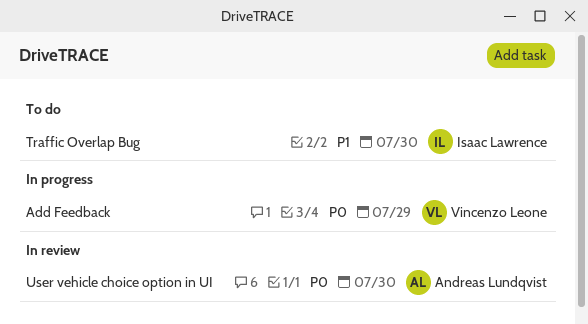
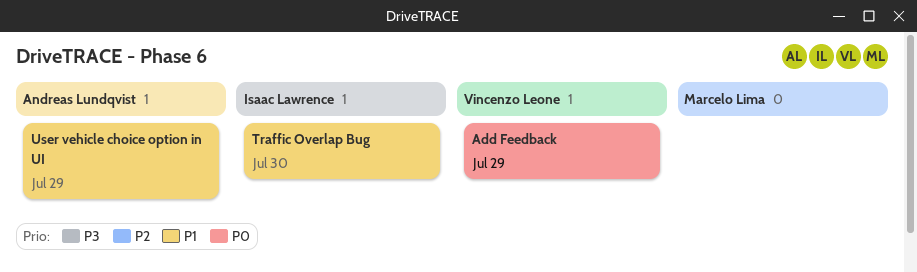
User vehicle choice option in UI, priority: P0 -> P1
User vehicle choice option in UI, due: Jul 30 -> Jul 29

